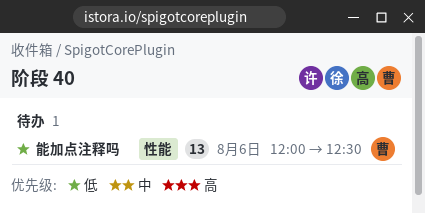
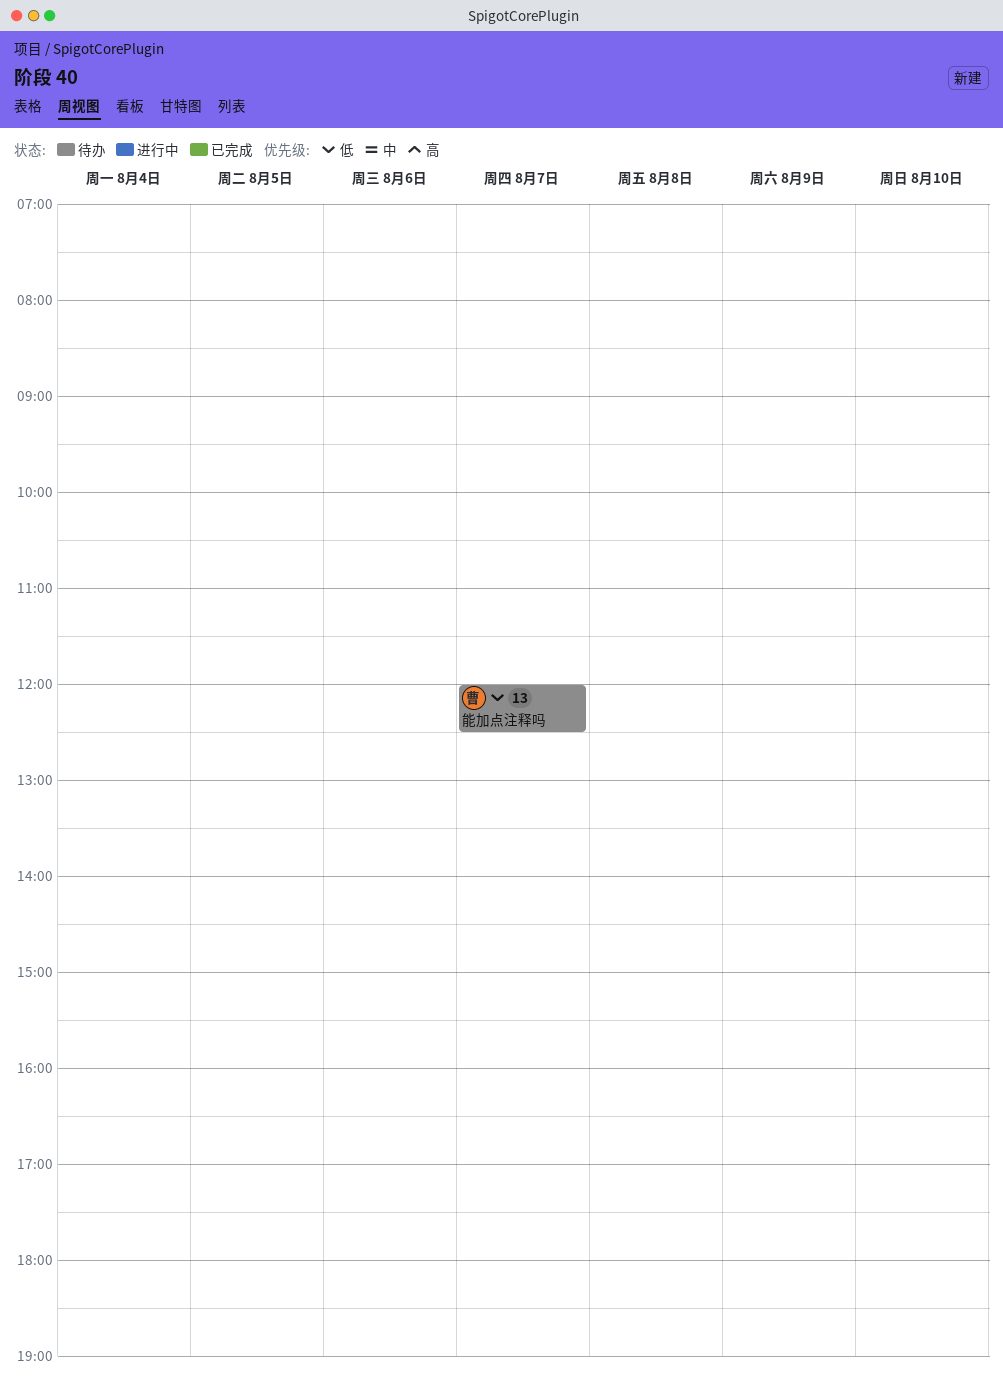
能加点注释吗, day: Aug 6 -> Aug 7

